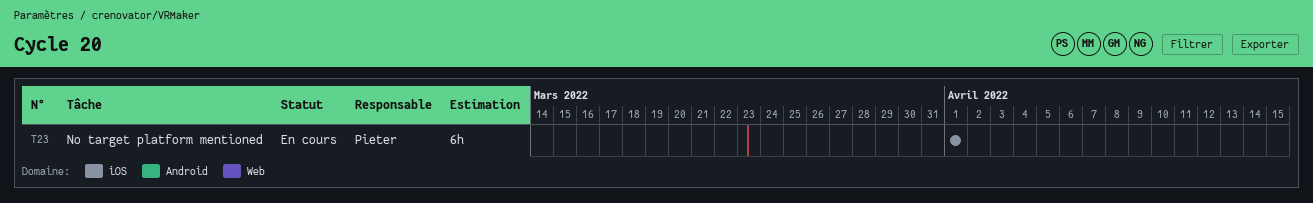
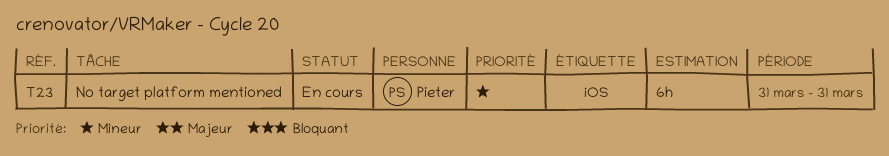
T23, start: Apr 1 -> Mar 31
T23, due: Apr 1 -> Mar 31

